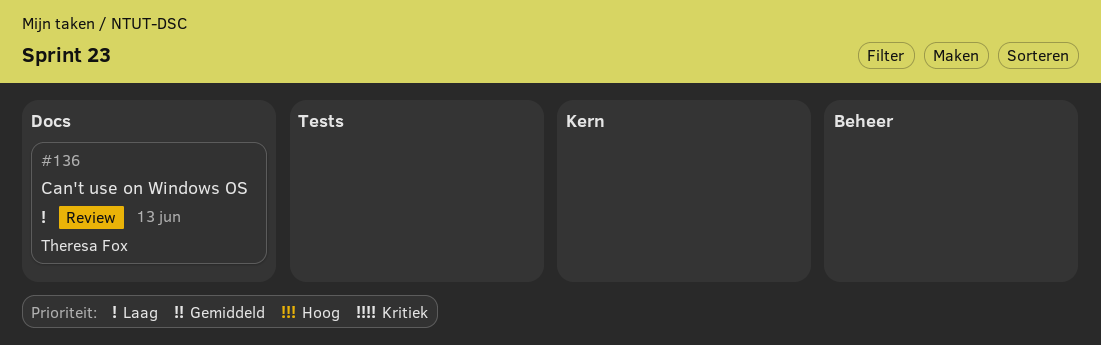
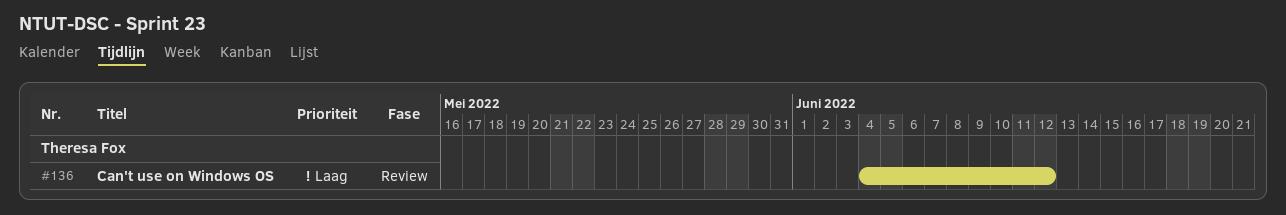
#136, due: Jun 13 -> Jun 12

